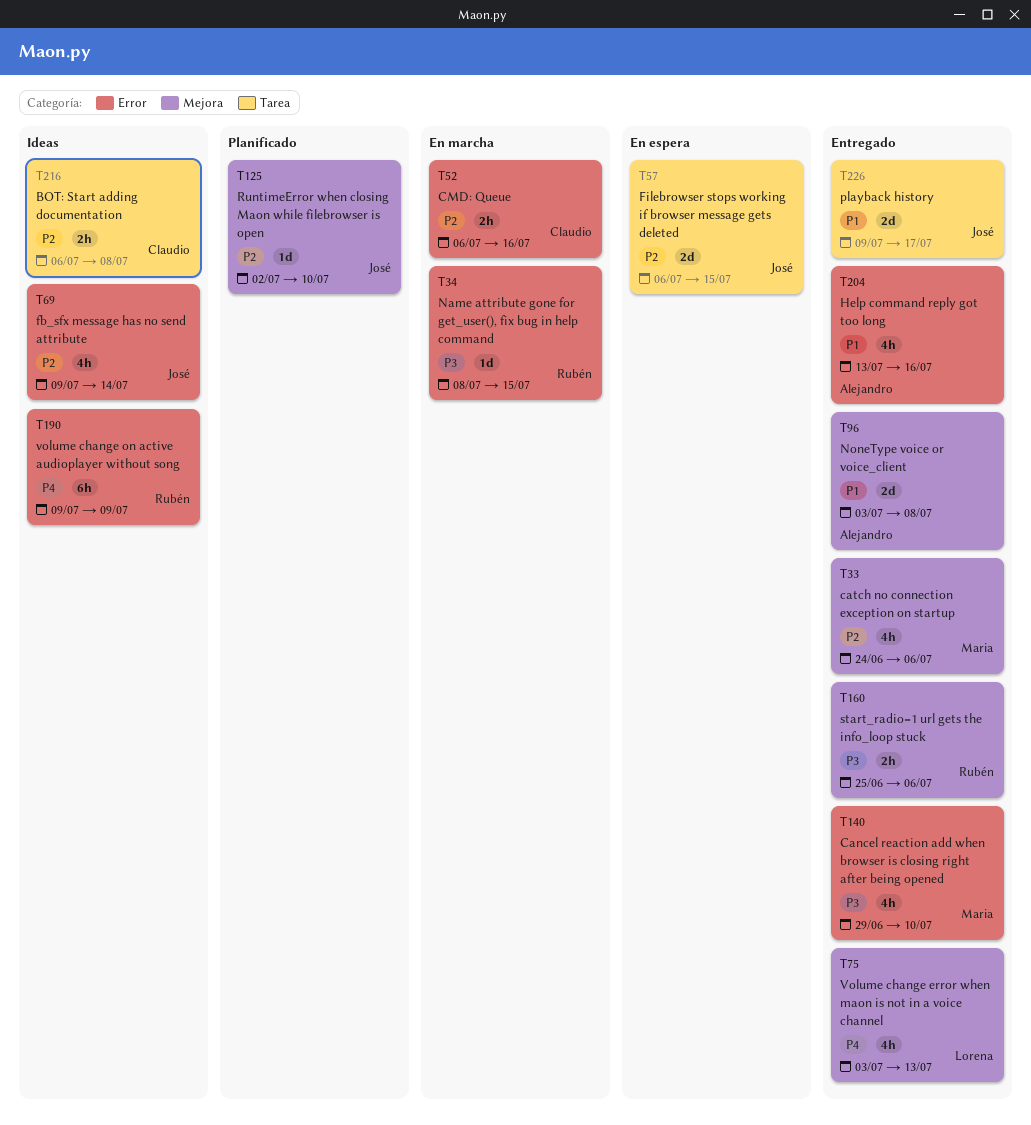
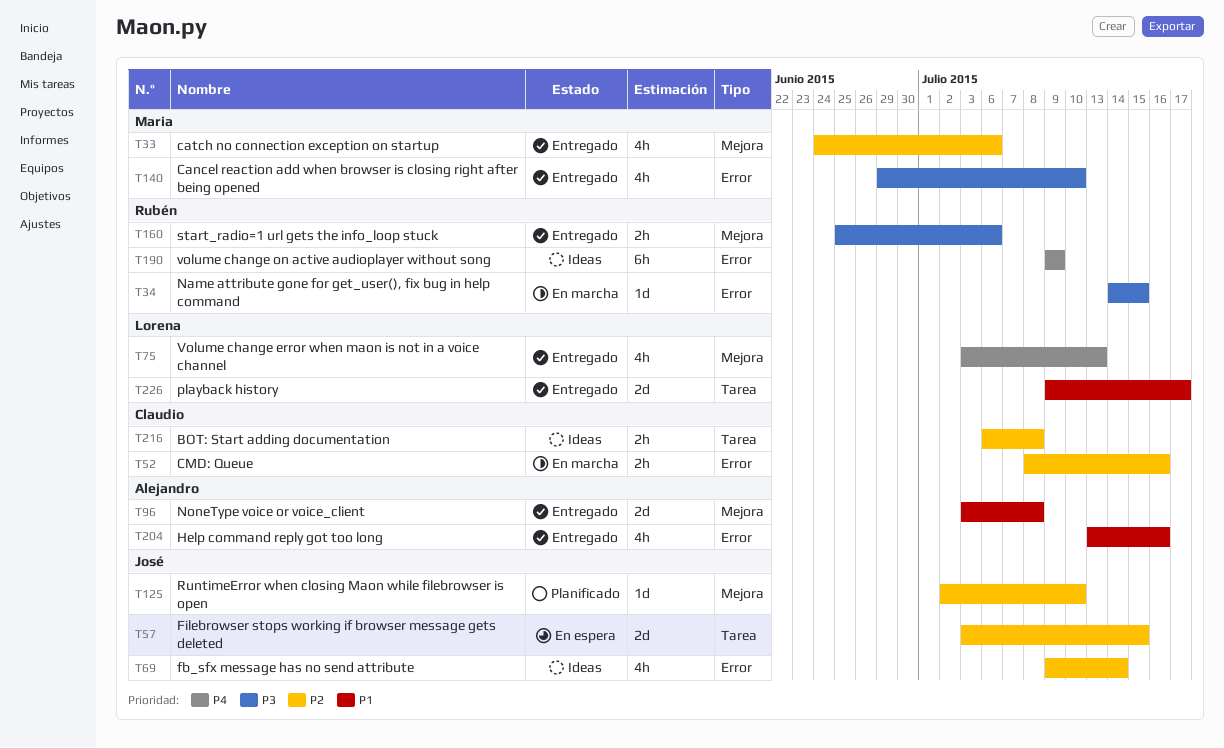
T34, start: Jul 8 -> Jul 14
T52, start: Jul 6 -> Jul 8
T57, start: Jul 6 -> Jul 3
T226, owner: José -> Lorena

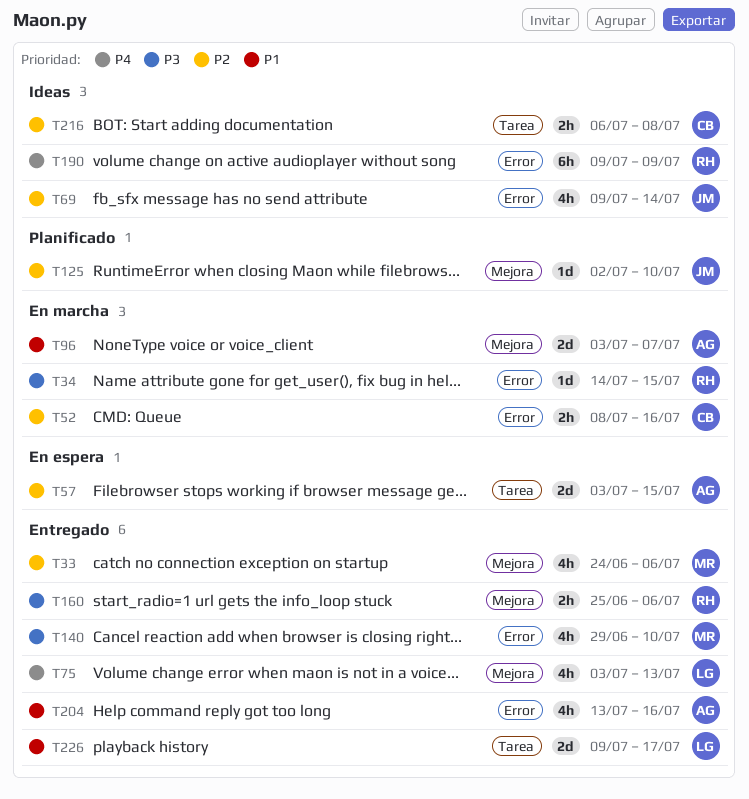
T57, owner: José -> Alejandro
T96, status: Entregado -> En marcha
T96, due: Jul 8 -> Jul 7

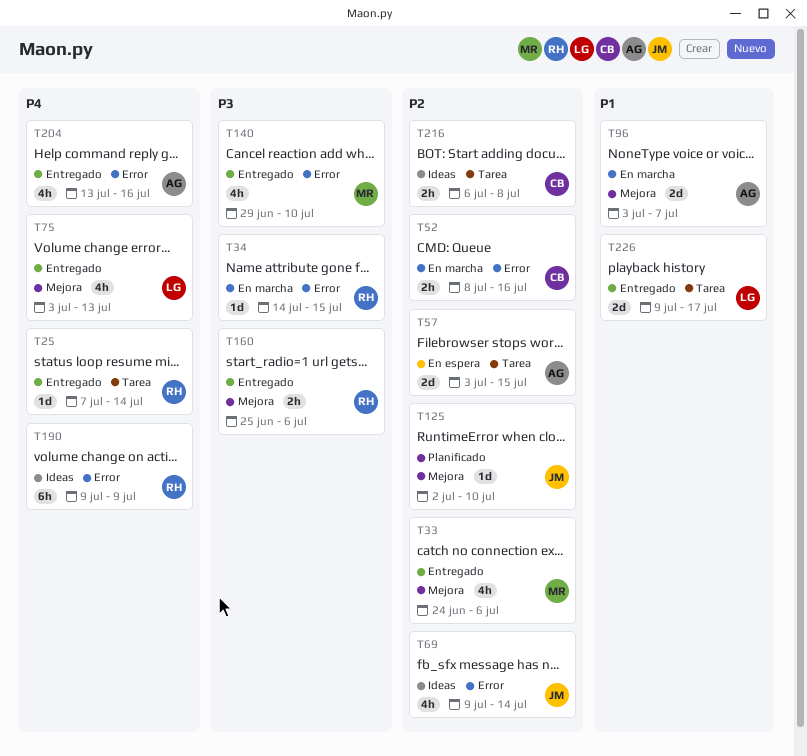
T25: none -> present
T204, priority: P1 -> P4

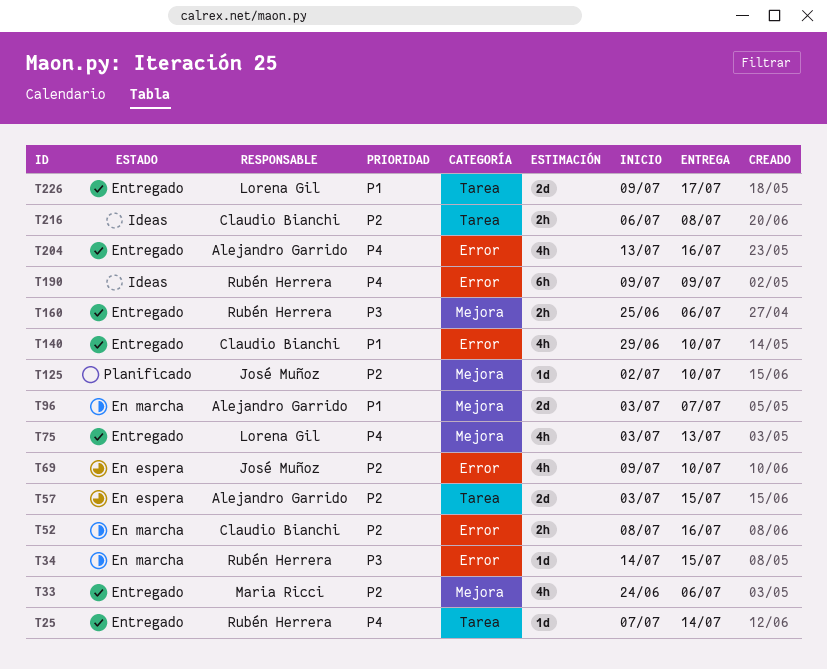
T69, status: Ideas -> En espera
T69, due: Jul 14 -> Jul 10
T140, owner: Maria Ricci -> Claudio Bianchi
T140, priority: P3 -> P1

